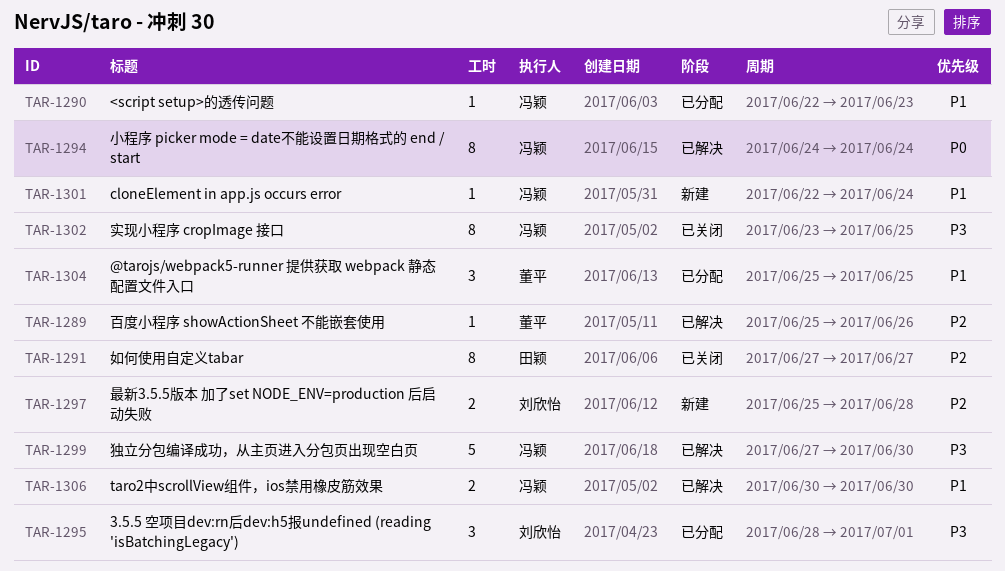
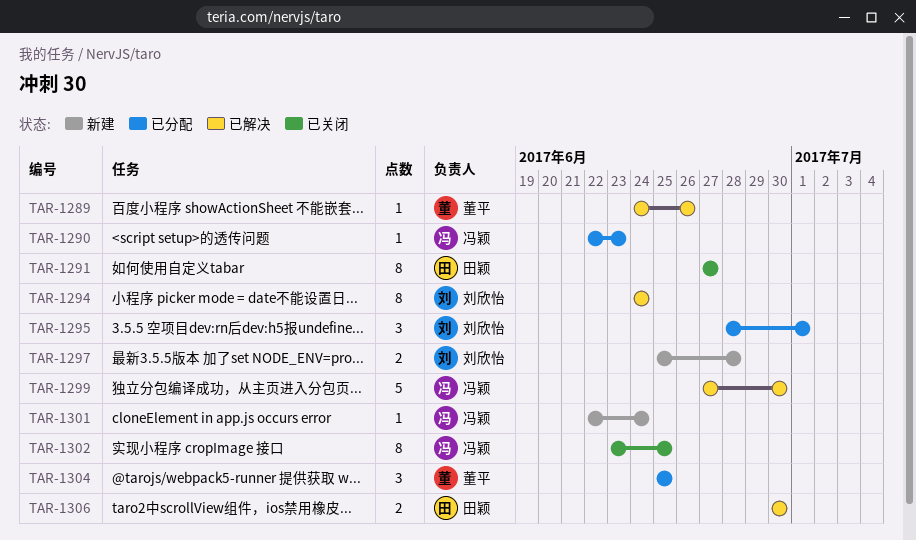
TAR-1289, start: Jun 25 -> Jun 24
TAR-1294, owner: 冯颖 -> 刘欣怡
TAR-1306, owner: 冯颖 -> 田颖

